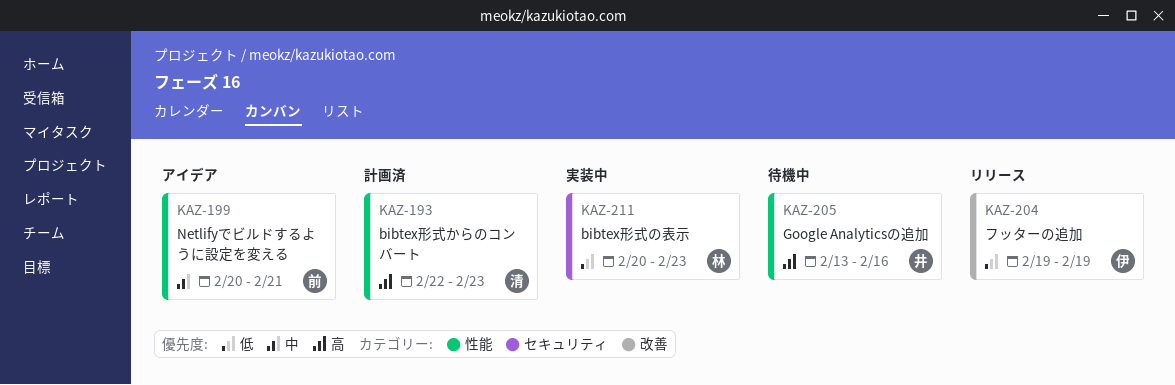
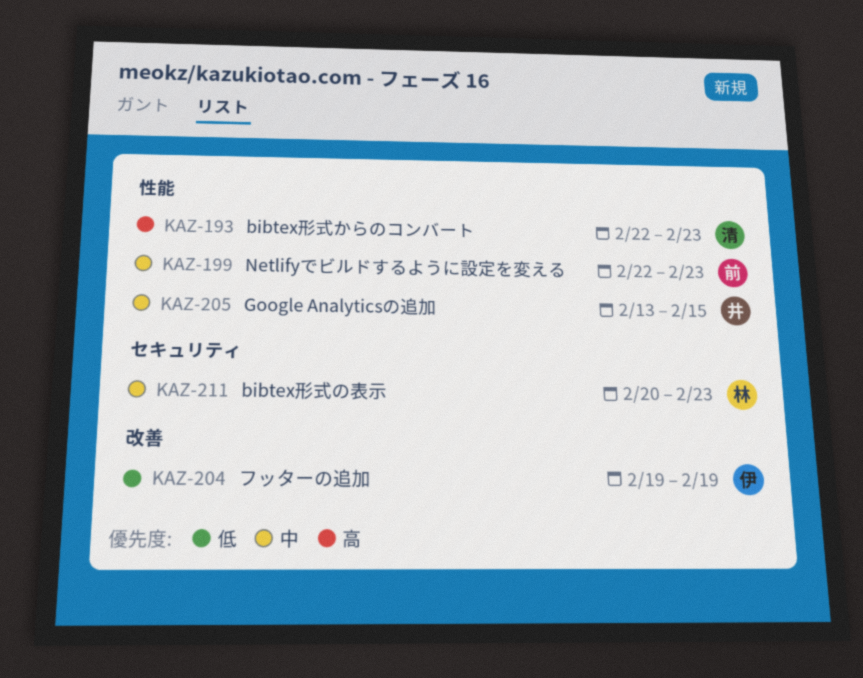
KAZ-199, start: Feb 20 -> Feb 22
KAZ-199, due: Feb 21 -> Feb 23
KAZ-205, priority: 高 -> 中
KAZ-205, due: Feb 16 -> Feb 15
KAZ-211, priority: 低 -> 中

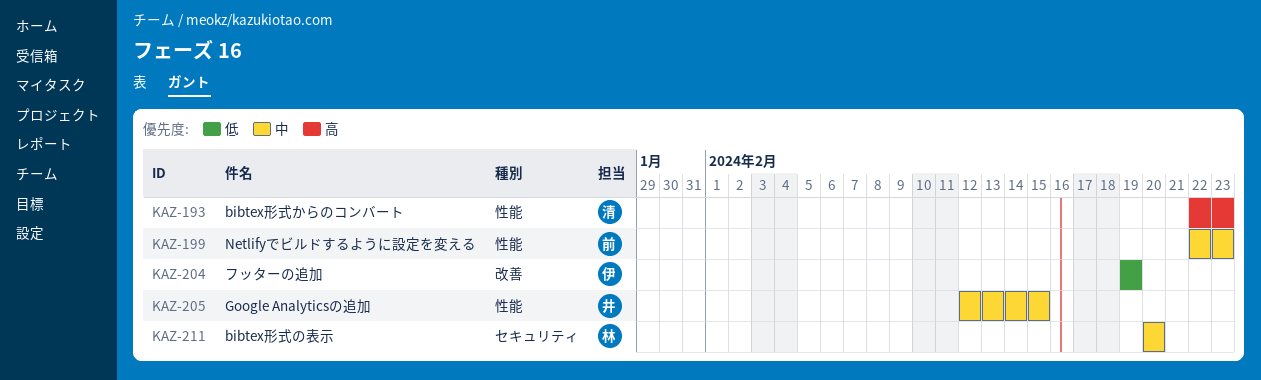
KAZ-205, start: Feb 13 -> Feb 12
KAZ-211, due: Feb 23 -> Feb 20

